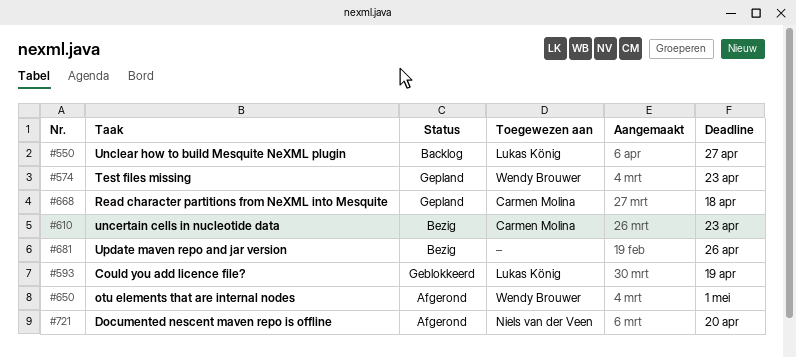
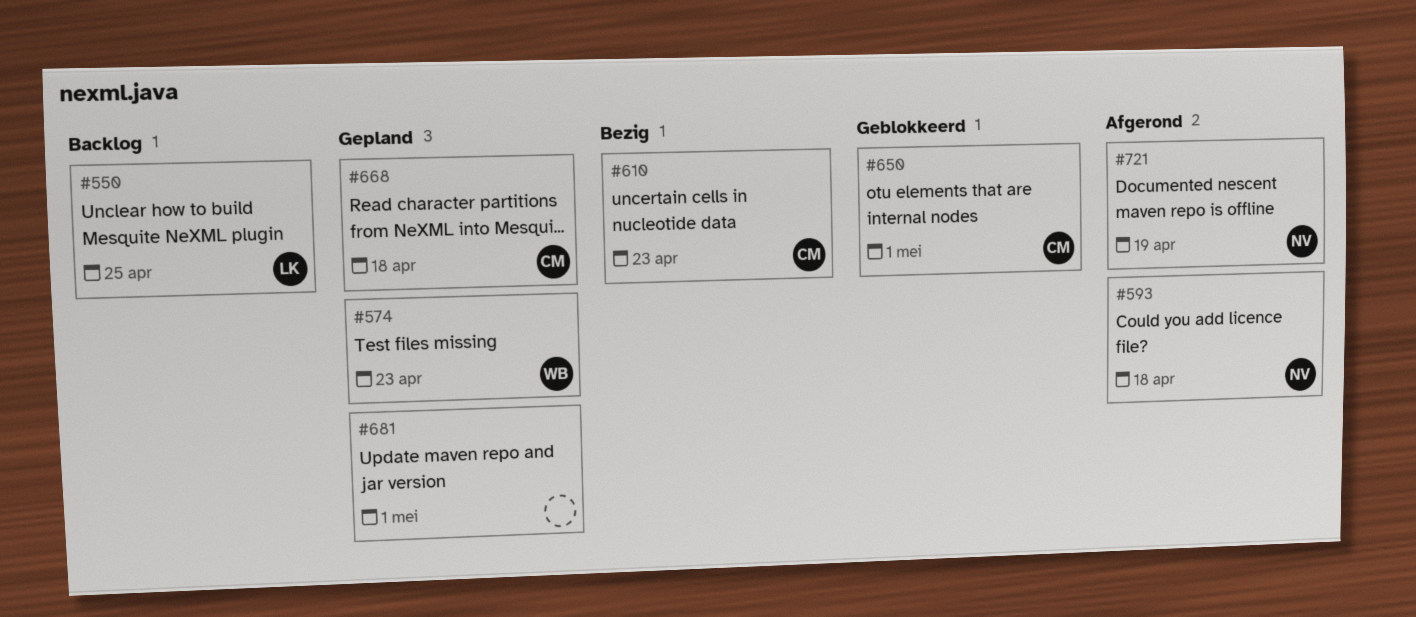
#550, due: Apr 27 -> Apr 25
#593, status: Geblokkeerd -> Afgerond
#593, owner: Lukas König -> Niels van der Veen
#593, due: Apr 19 -> Apr 18
#650, status: Afgerond -> Geblokkeerd
#650, owner: Wendy Brouwer -> Carmen Molina
#681, status: Bezig -> Gepland
#681, due: Apr 26 -> May 1
#721, due: Apr 20 -> Apr 19

